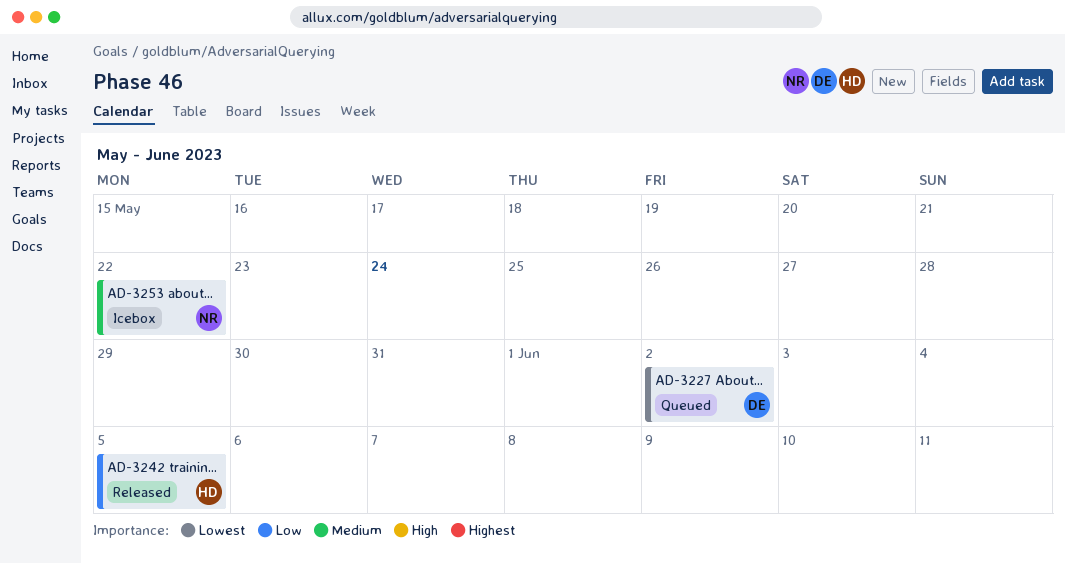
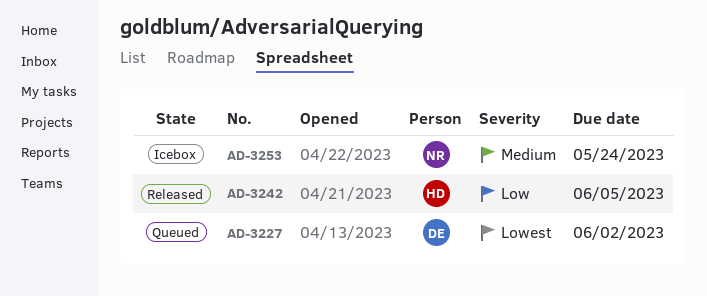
AD-3253, due: May 22 -> May 24

